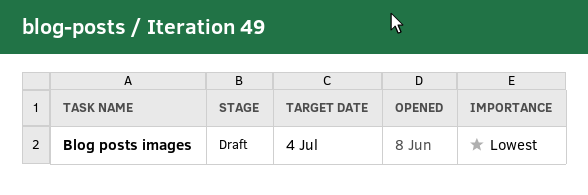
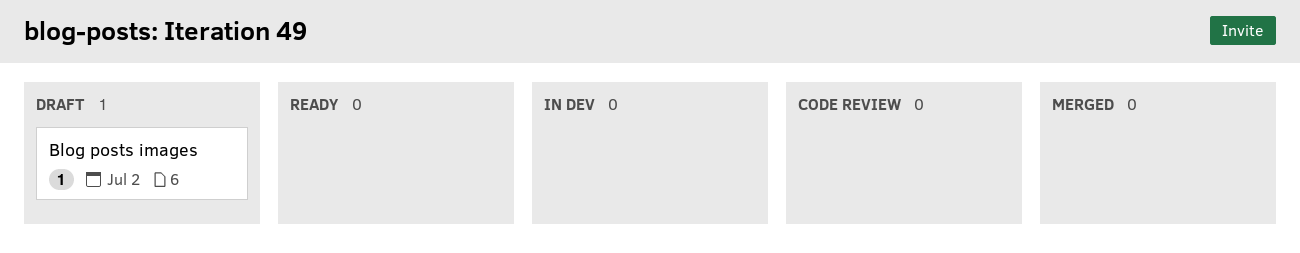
Blog posts images, due: Jul 4 -> Jul 2

